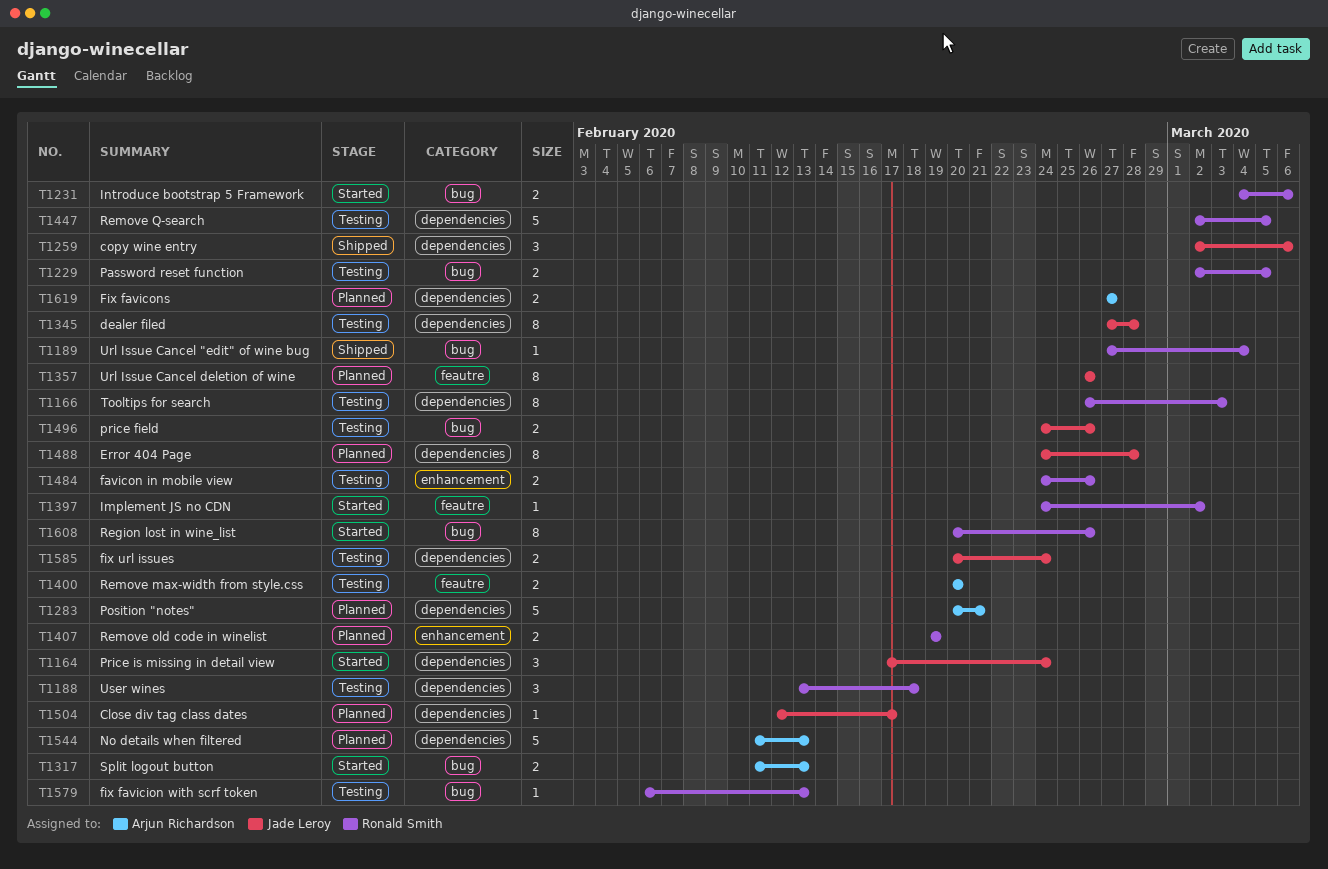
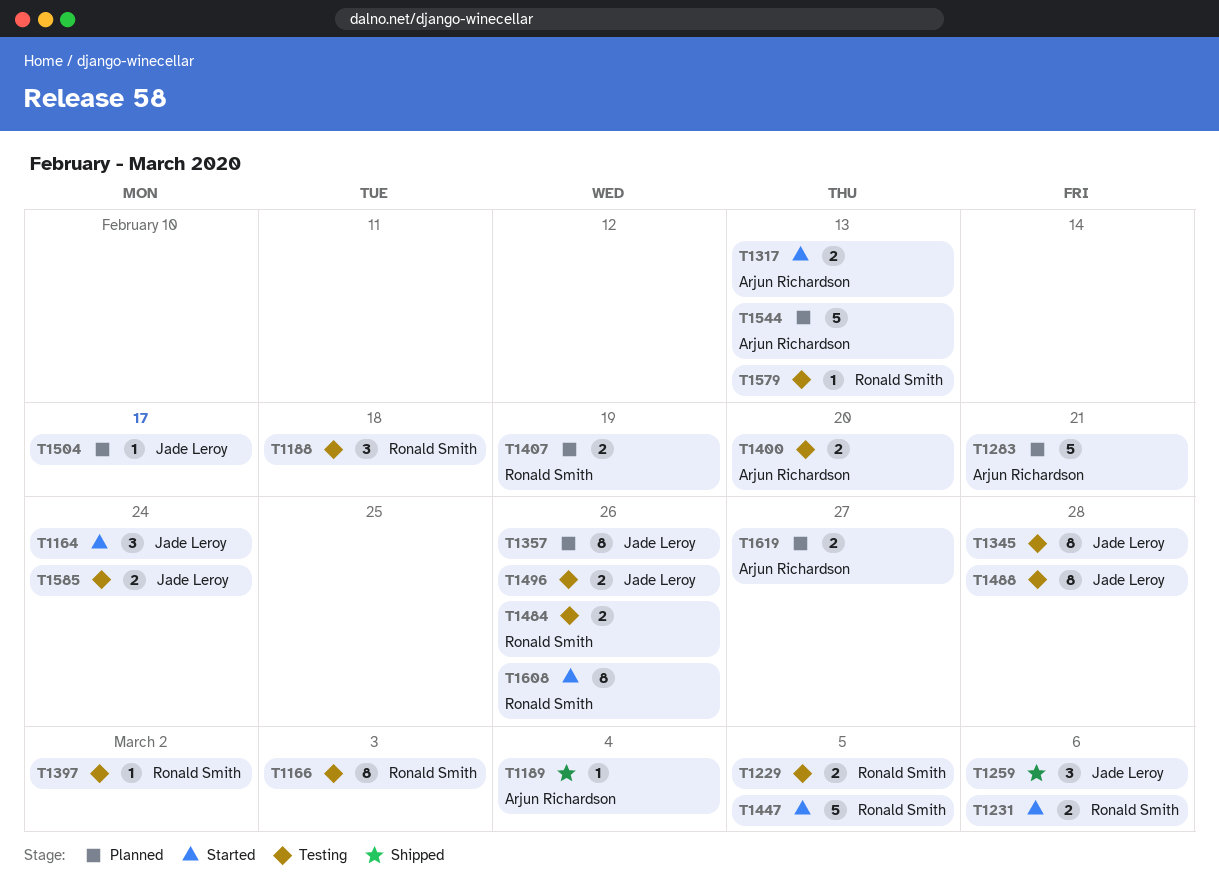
T1189, owner: Ronald Smith -> Arjun Richardson
T1397, status: Started -> Testing
T1447, status: Testing -> Started
T1488, status: Planned -> Testing

